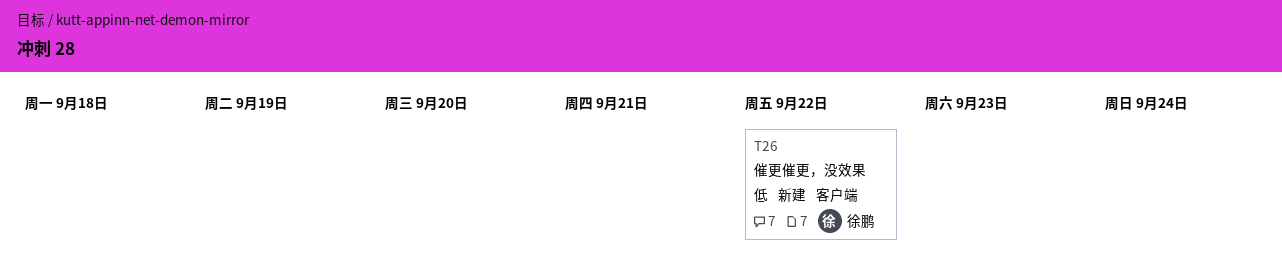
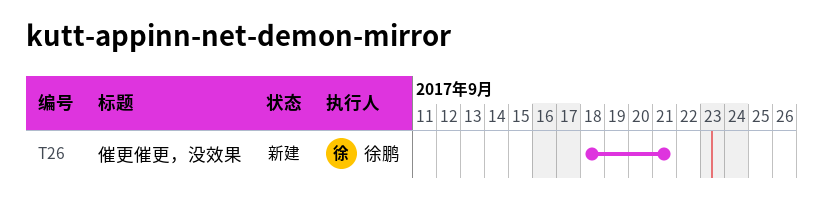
T26, due: Sep 22 -> Sep 21

